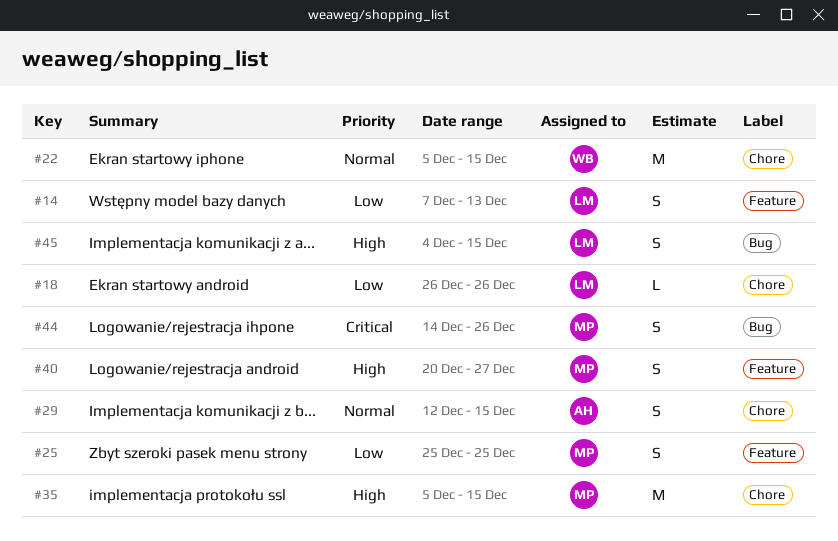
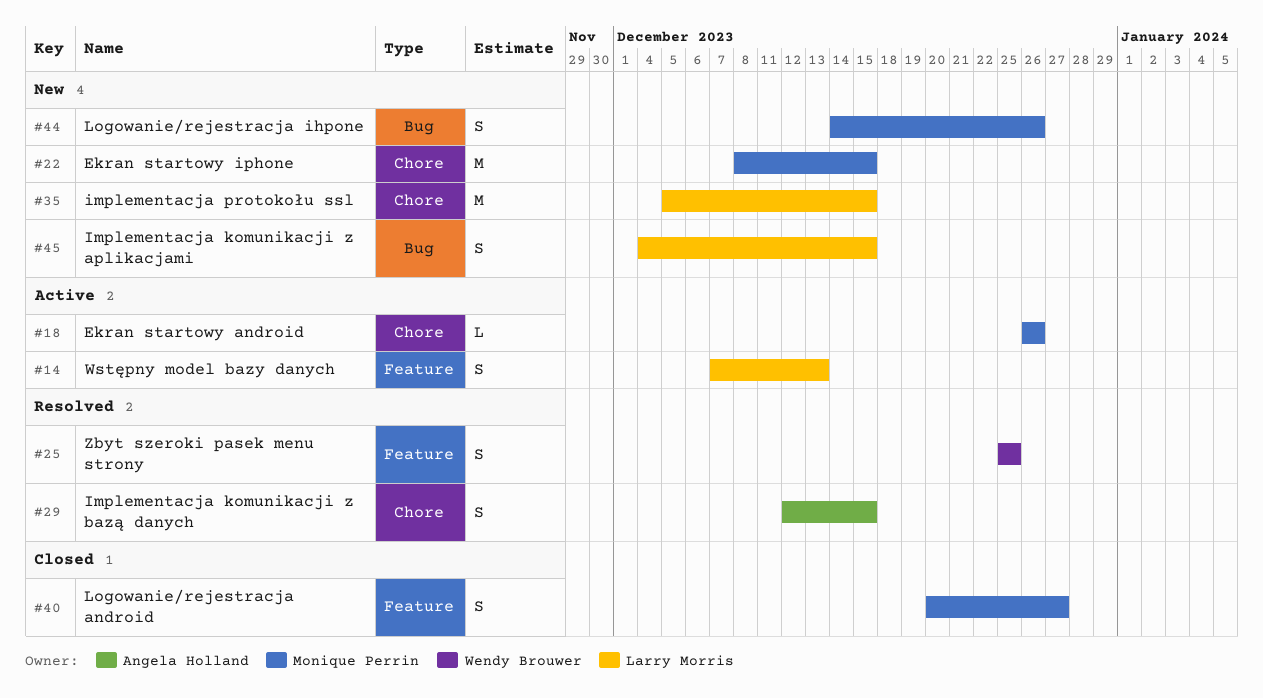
#18, owner: Larry Morris -> Monique Perrin
#22, owner: Wendy Brouwer -> Monique Perrin
#22, start: Dec 5 -> Dec 8
#25, owner: Monique Perrin -> Wendy Brouwer
#35, owner: Monique Perrin -> Larry Morris

